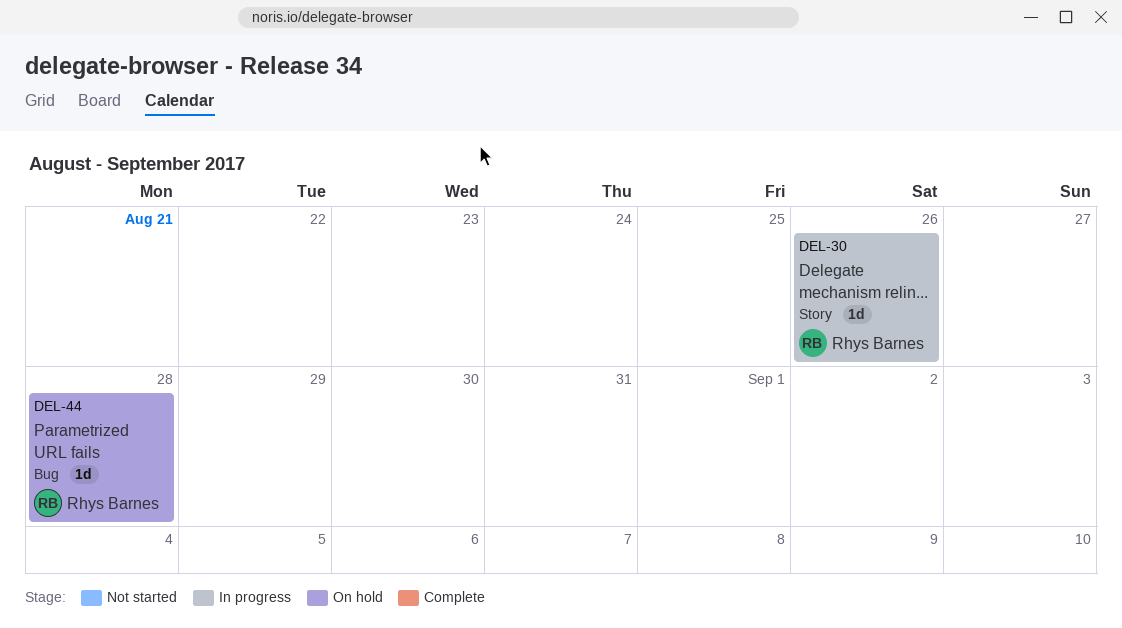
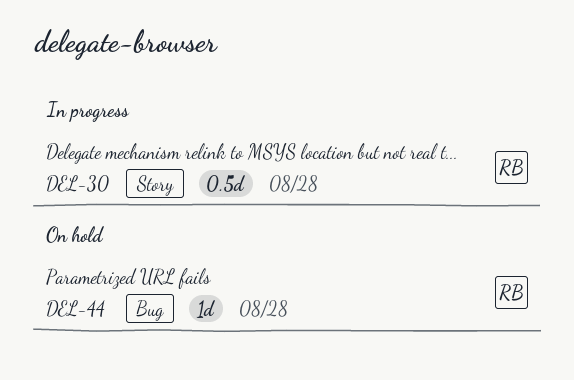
DEL-30, estimate: 1d -> 0.5d
DEL-30, due: Aug 26 -> Aug 28

